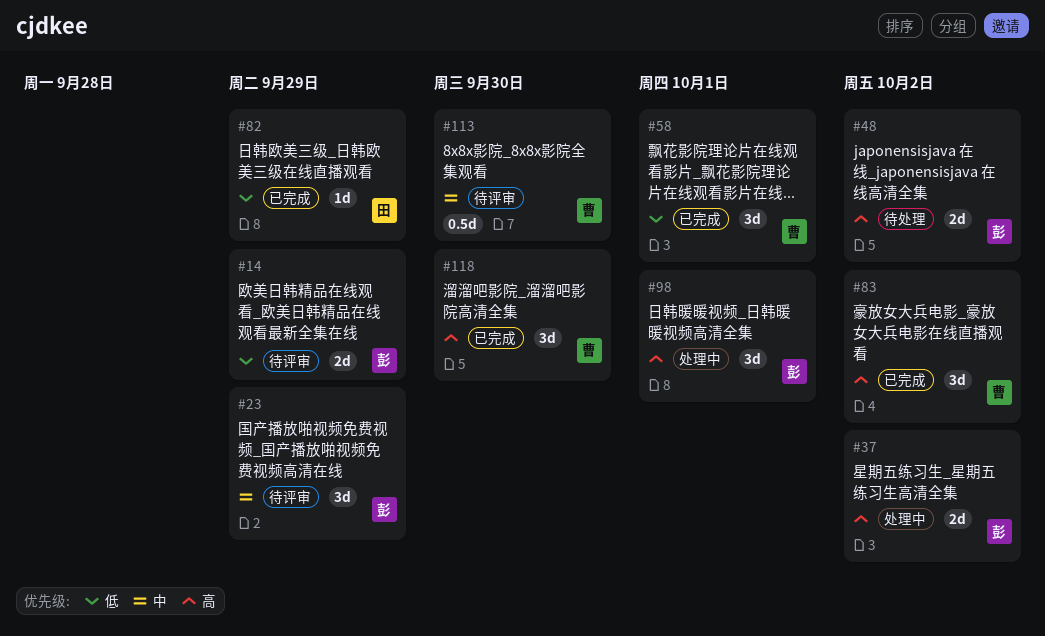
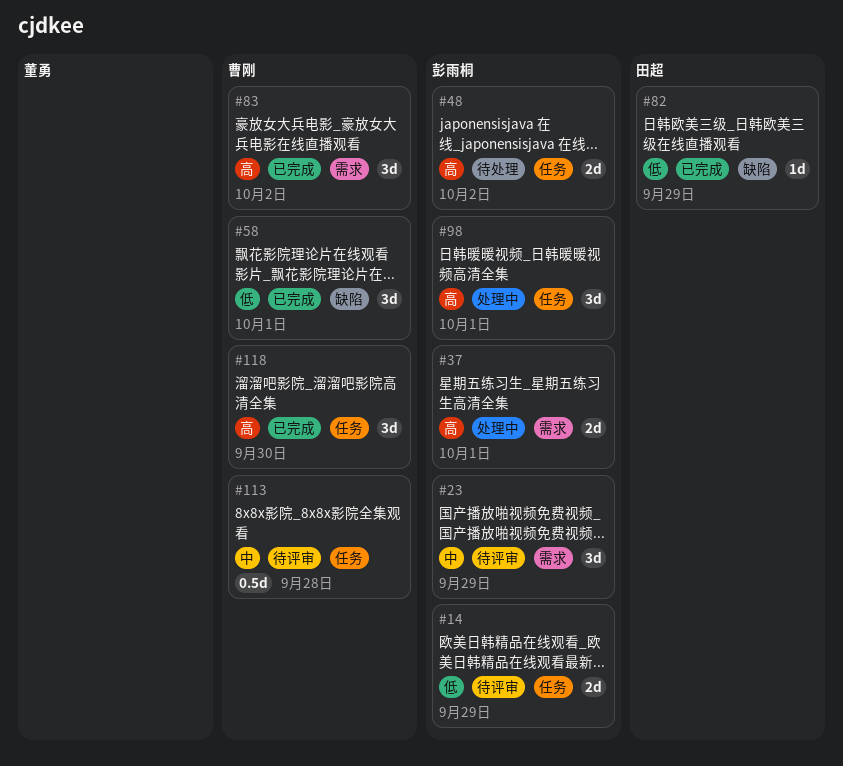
#37, due: Oct 2 -> Oct 1
#113, due: Sep 30 -> Sep 28

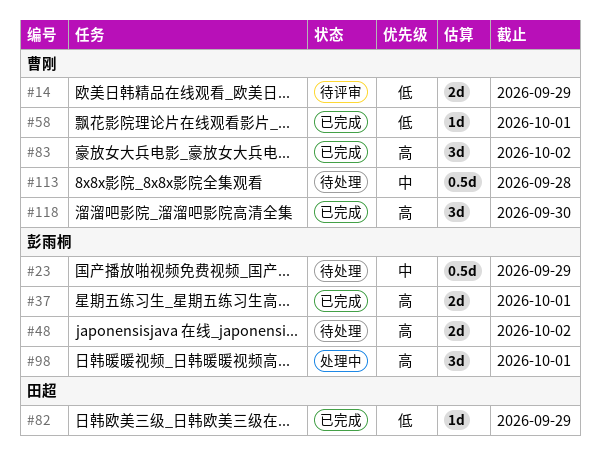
#14, owner: 彭雨桐 -> 曹刚
#23, status: 待评审 -> 待处理
#23, estimate: 3d -> 0.5d
#37, status: 处理中 -> 已完成
#58, estimate: 3d -> 1d
#113, status: 待评审 -> 待处理

